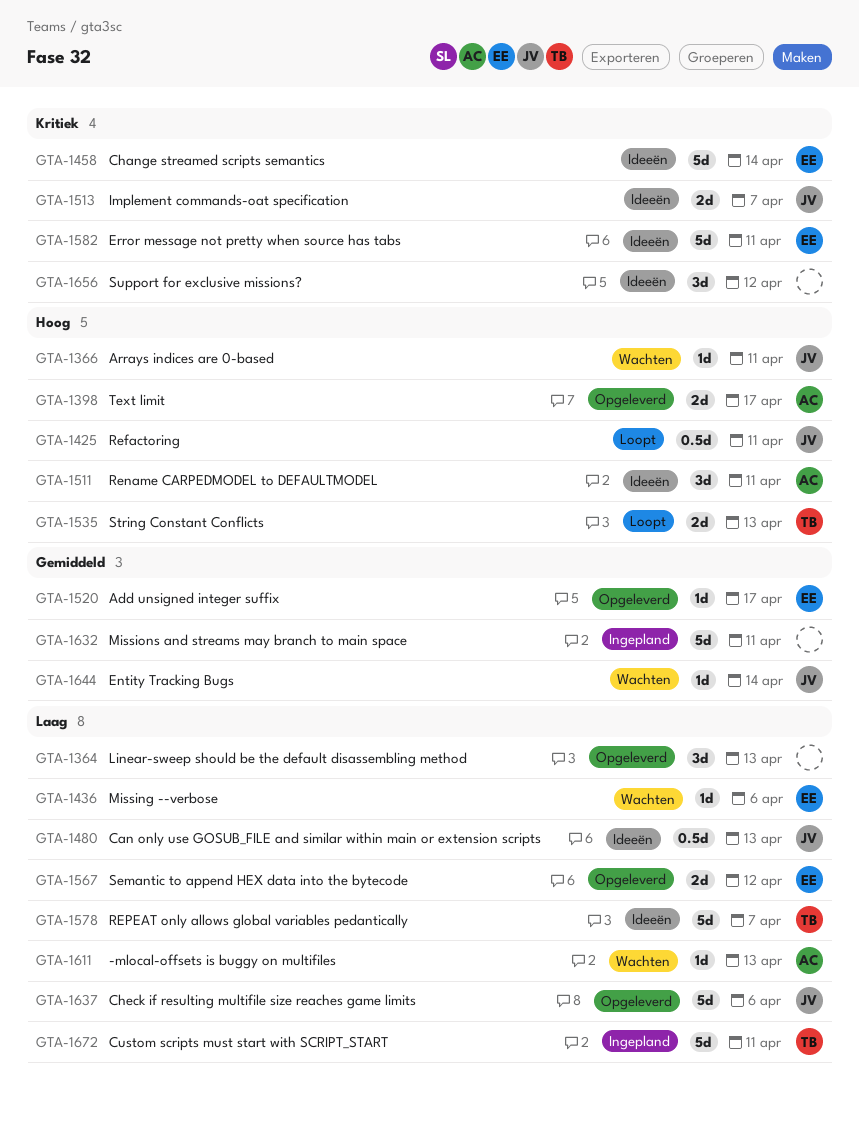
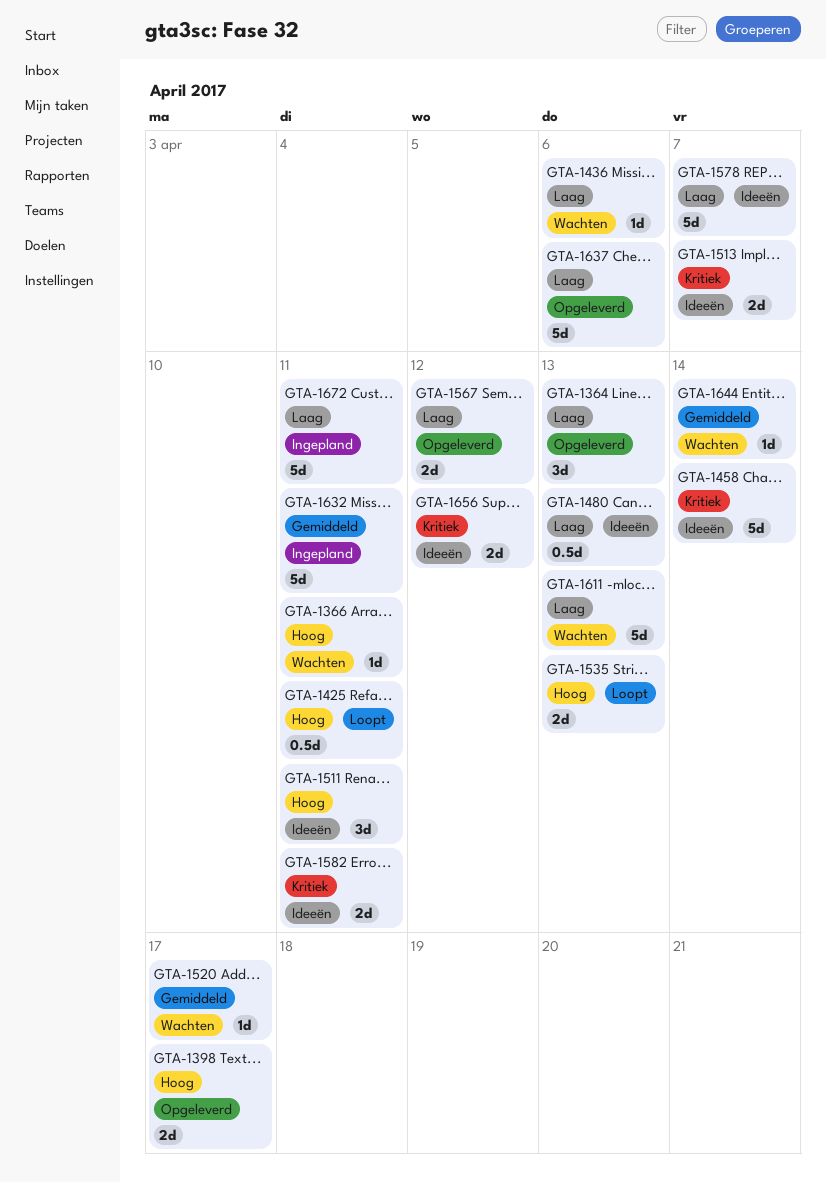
GTA-1520, status: Opgeleverd -> Wachten
GTA-1582, estimate: 5d -> 2d
GTA-1611, estimate: 1d -> 5d
GTA-1656, estimate: 3d -> 2d

